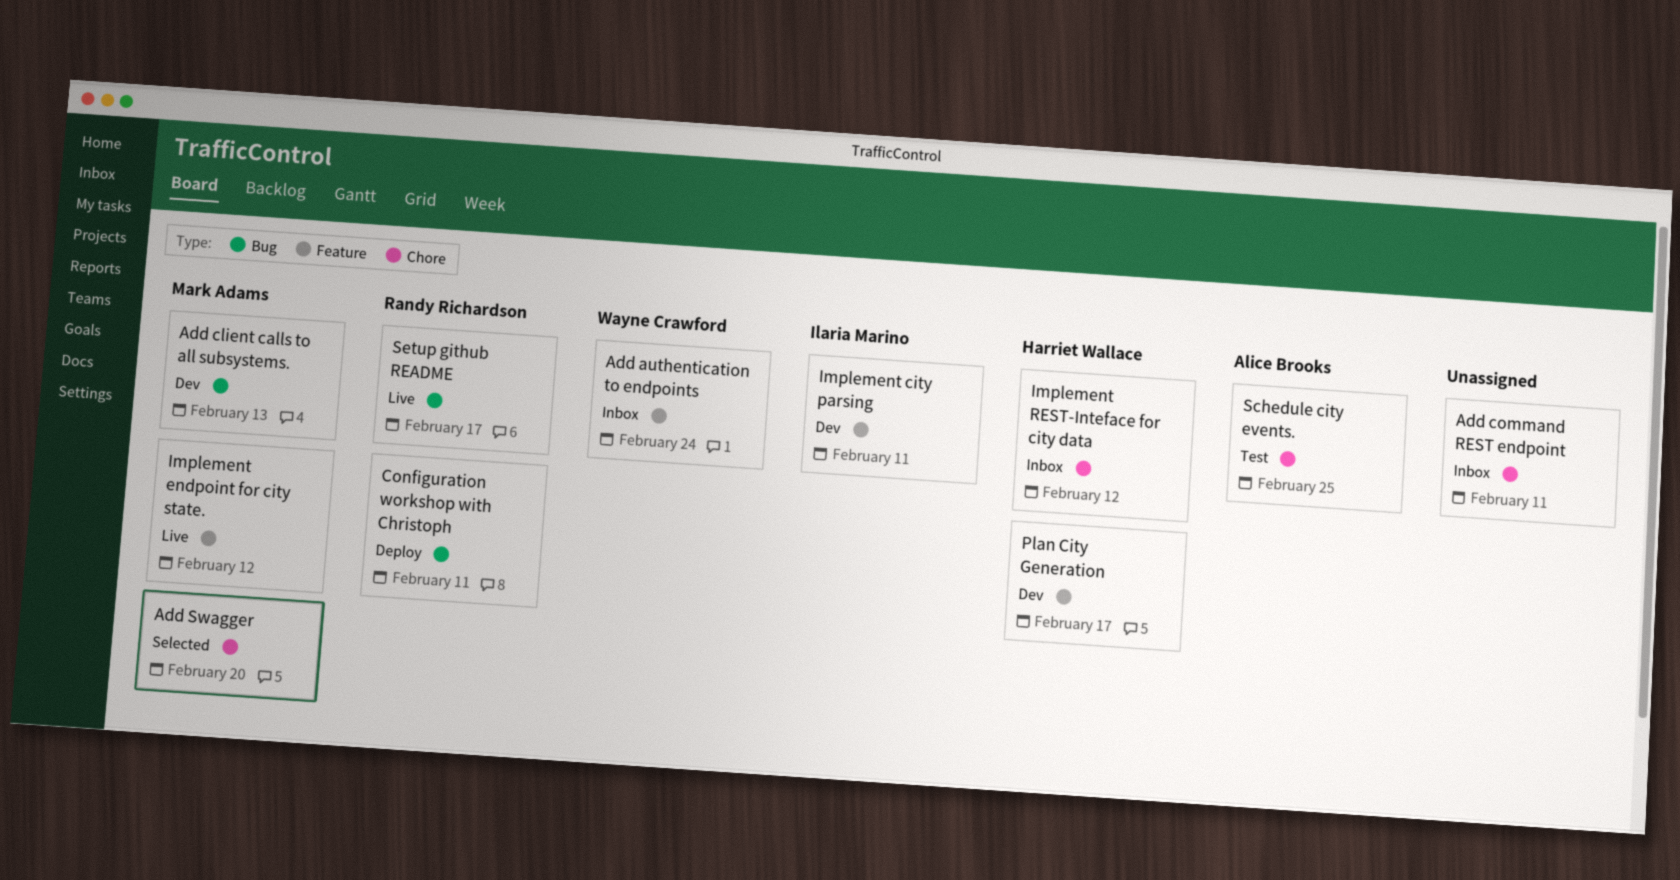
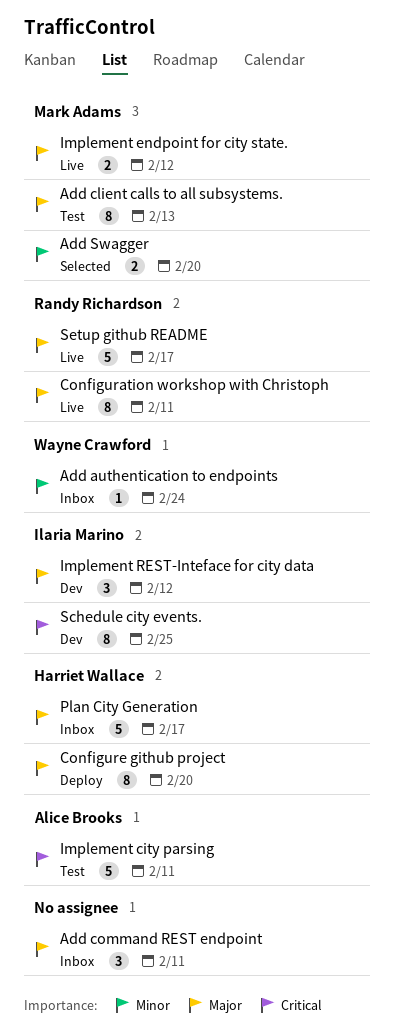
Add client calls to all subsystems., status: Dev -> Test
Configuration workshop with Christoph, status: Deploy -> Live
Configure github project: none -> present
Implement city parsing, status: Dev -> Test
Implement city parsing, owner: Ilaria Marino -> Alice Brooks
Implement REST-Inteface for city data, status: Inbox -> Dev
Implement REST-Inteface for city data, owner: Harriet Wallace -> Ilaria Marino
Plan City Generation, status: Dev -> Inbox
Schedule city events., status: Test -> Dev
Schedule city events., owner: Alice Brooks -> Ilaria Marino

